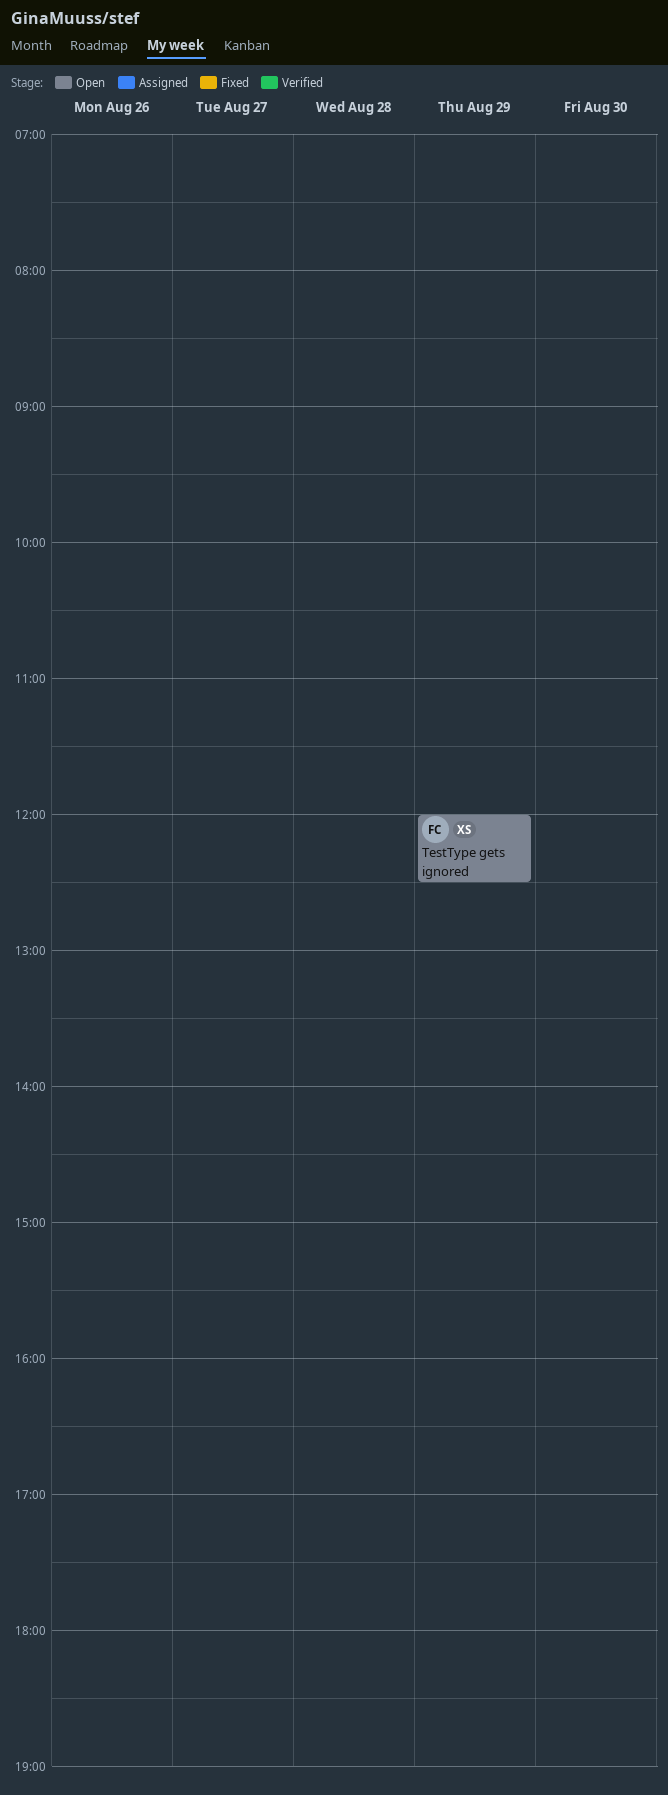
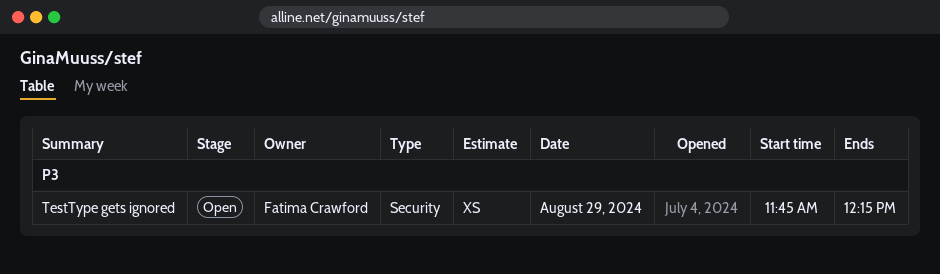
TestType gets ignored, begins: 12:00 -> 11:45
TestType gets ignored, ends: 12:30 -> 12:15

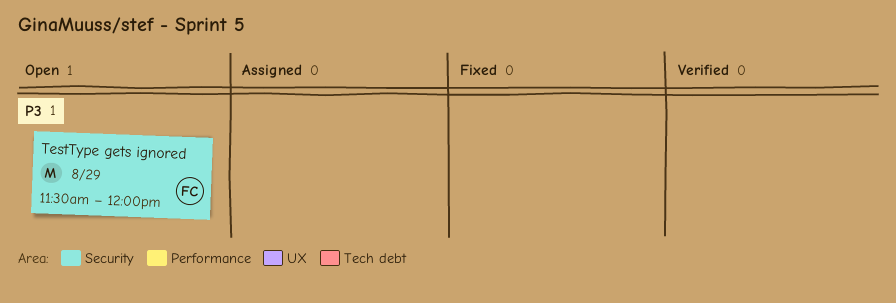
TestType gets ignored, estimate: XS -> M
TestType gets ignored, begins: 11:45 -> 11:30
TestType gets ignored, ends: 12:15 -> 12:00

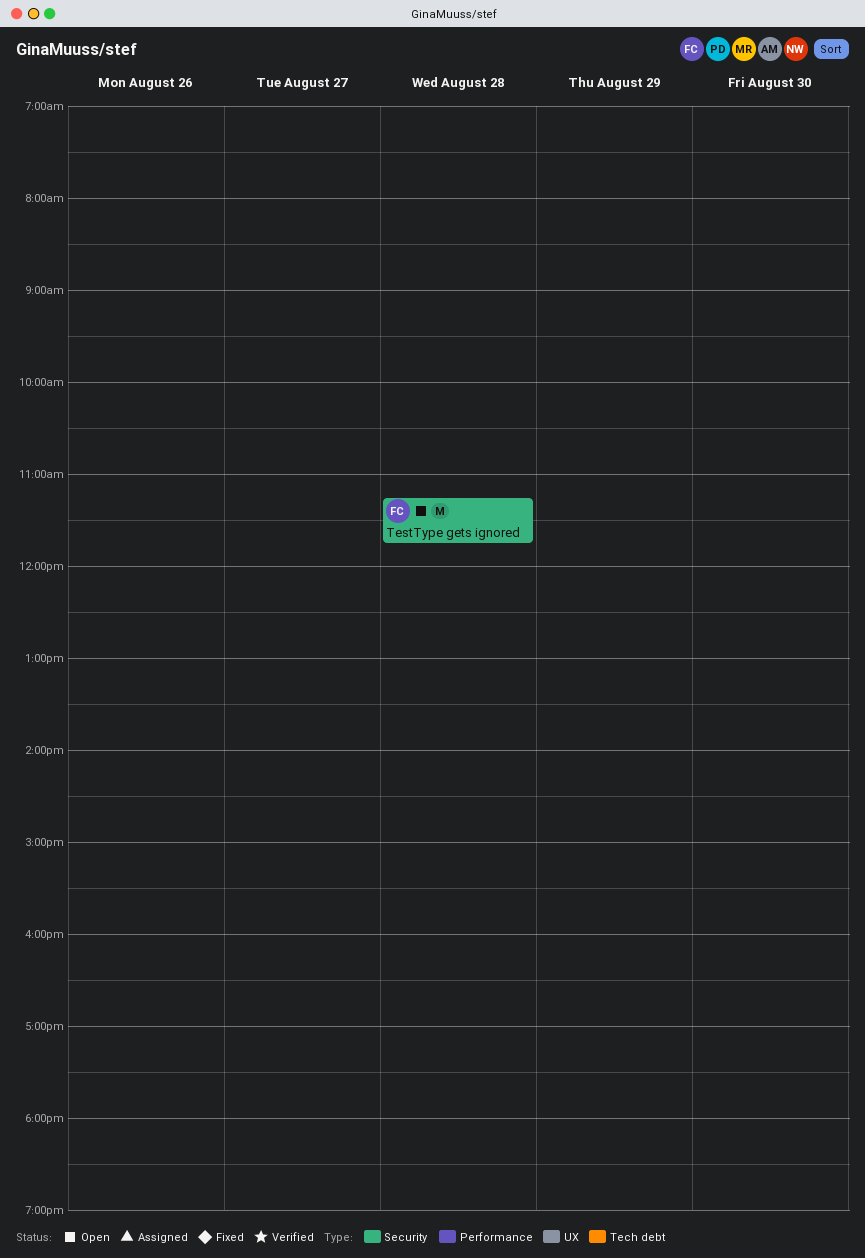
TestType gets ignored, day: Aug 29 -> Aug 28
TestType gets ignored, begins: 11:30 -> 11:15
TestType gets ignored, ends: 12:00 -> 11:45

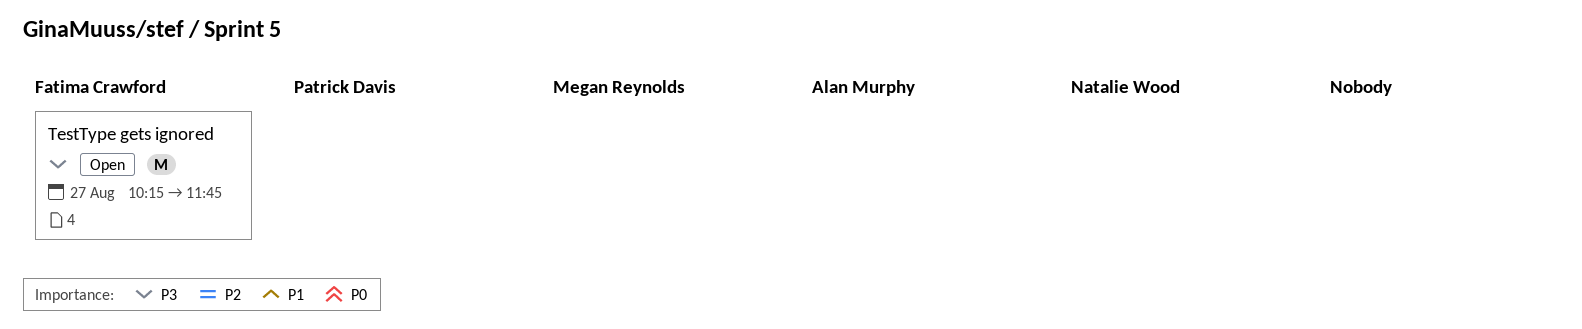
TestType gets ignored, day: Aug 28 -> Aug 27
TestType gets ignored, begins: 11:15 -> 10:15

